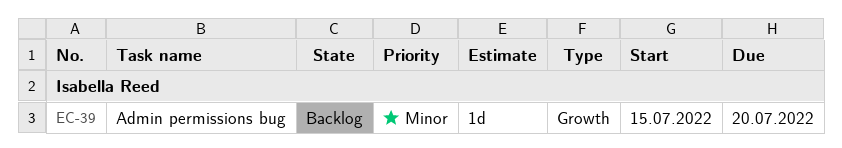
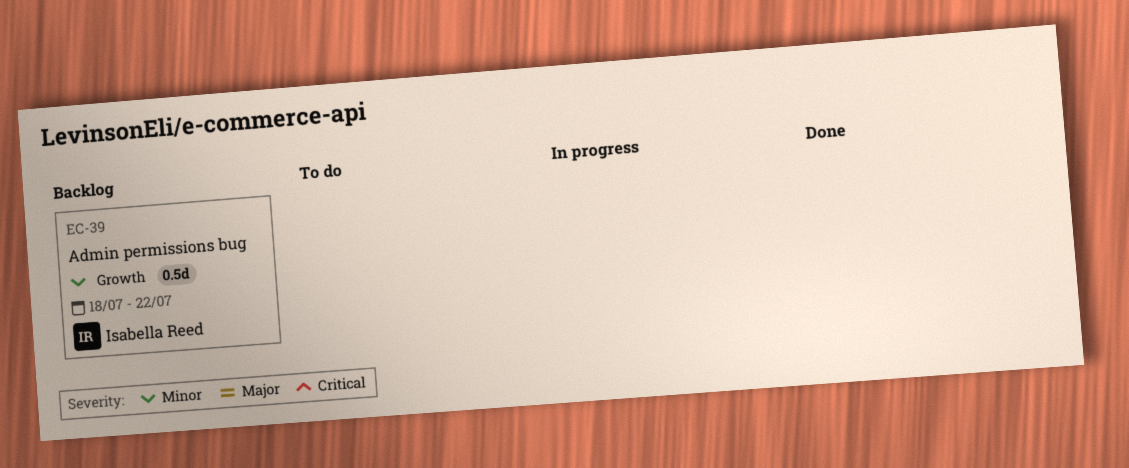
EC-39, estimate: 1d -> 0.5d
EC-39, start: Jul 15 -> Jul 18
EC-39, due: Jul 20 -> Jul 22

